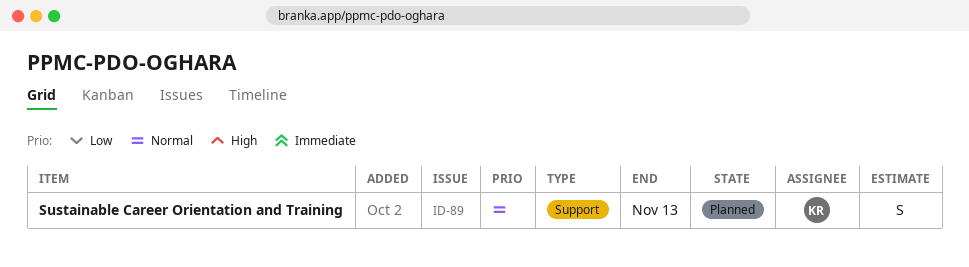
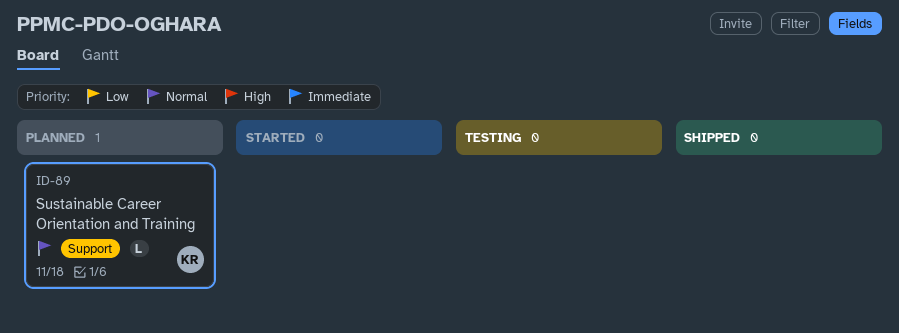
ID-89, estimate: S -> L
ID-89, due: Nov 13 -> Nov 18

